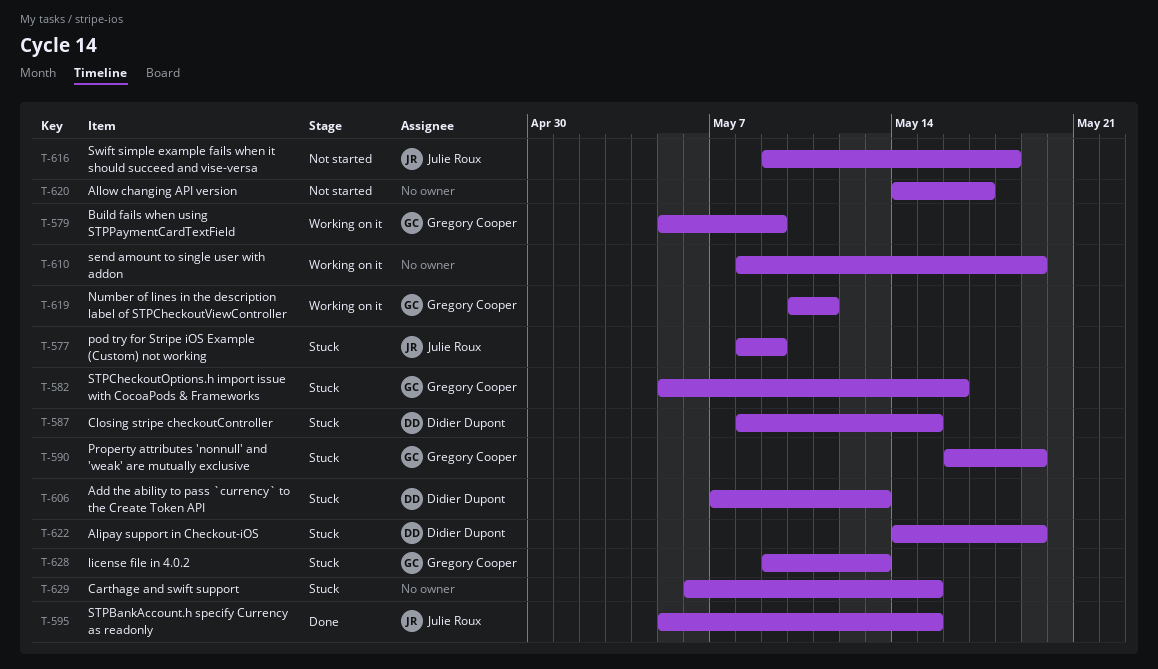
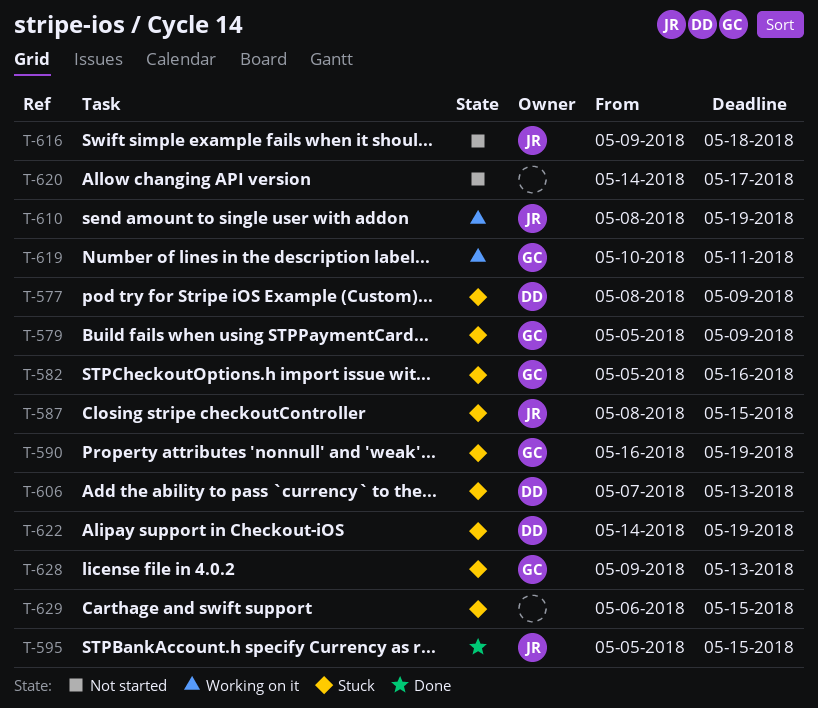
T-577, owner: Julie Roux -> Didier Dupont
T-579, status: Working on it -> Stuck
T-587, owner: Didier Dupont -> Julie Roux
T-610, owner: none -> Julie Roux

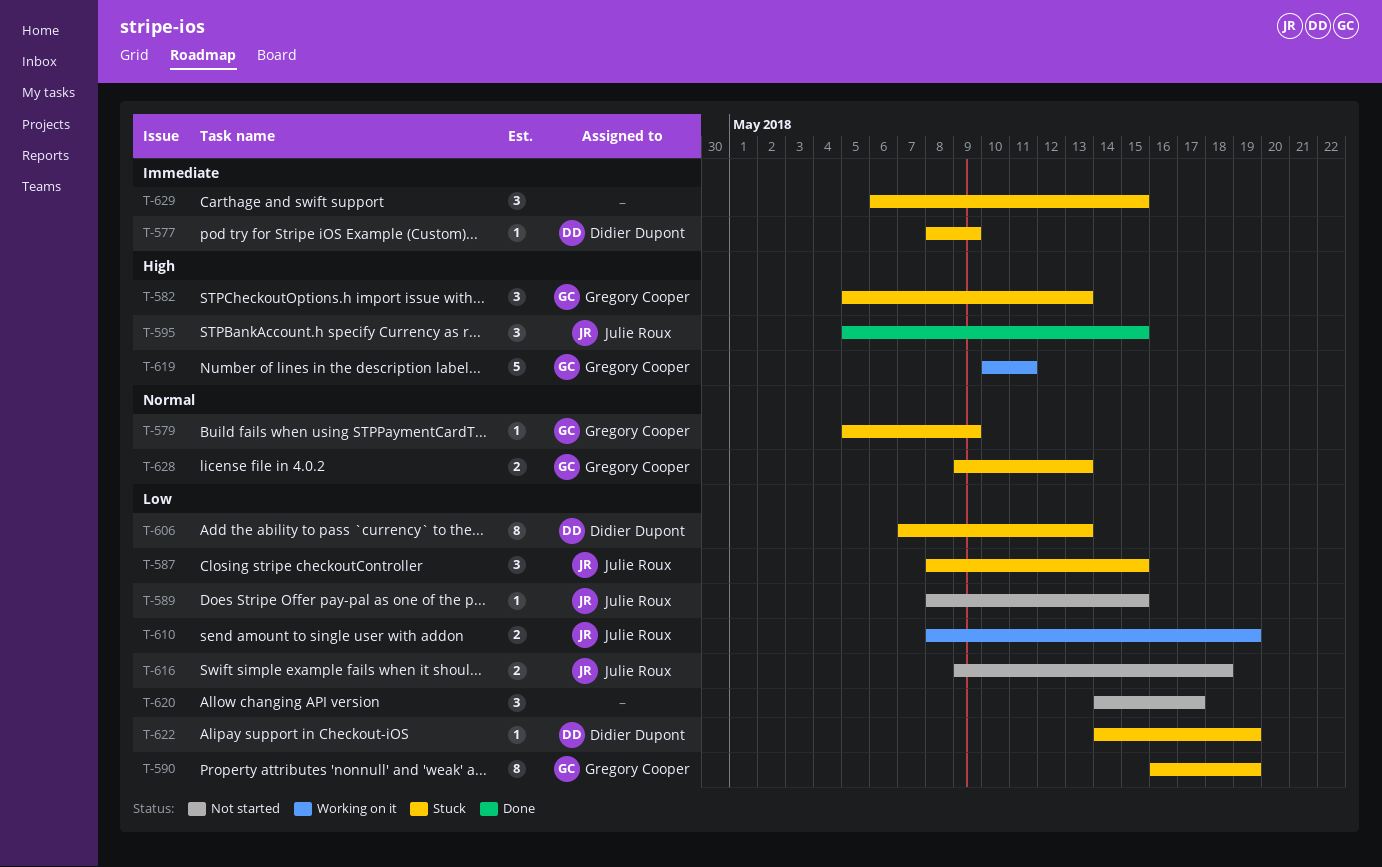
T-582, due: May 16 -> May 13
T-589: none -> present

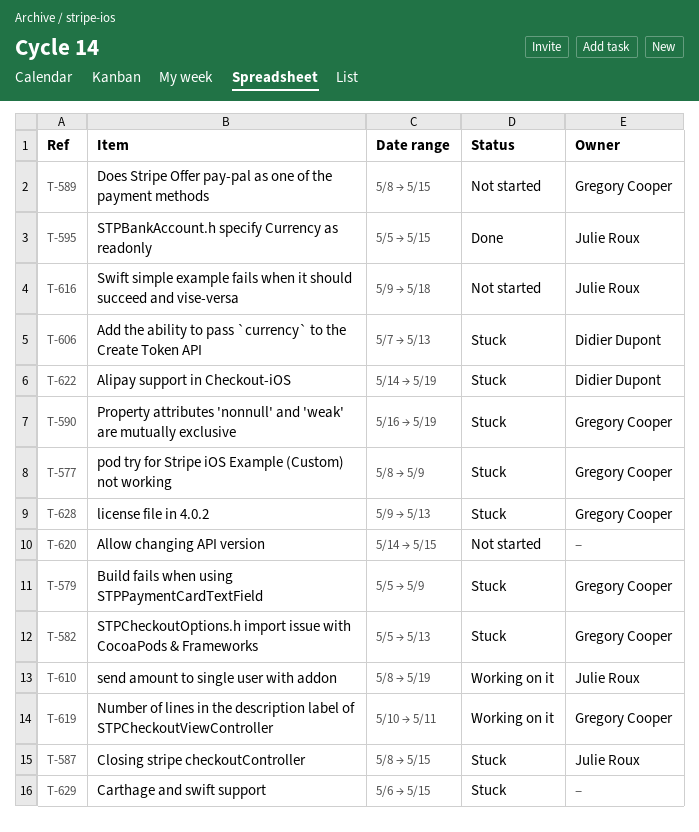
T-577, owner: Didier Dupont -> Gregory Cooper
T-589, owner: Julie Roux -> Gregory Cooper
T-620, due: May 17 -> May 15

